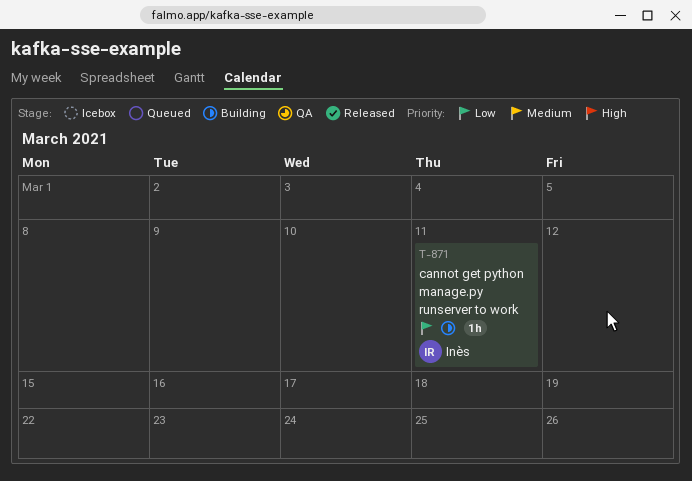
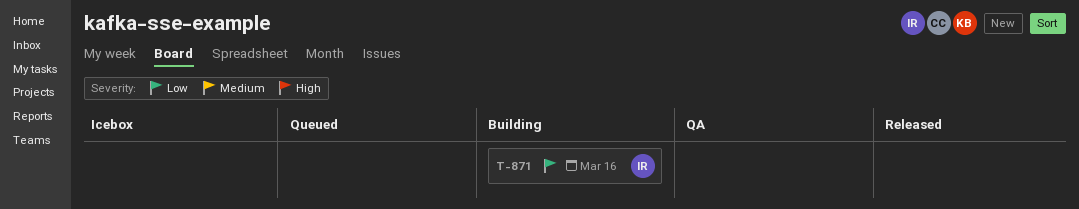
T-871, due: Mar 11 -> Mar 16

